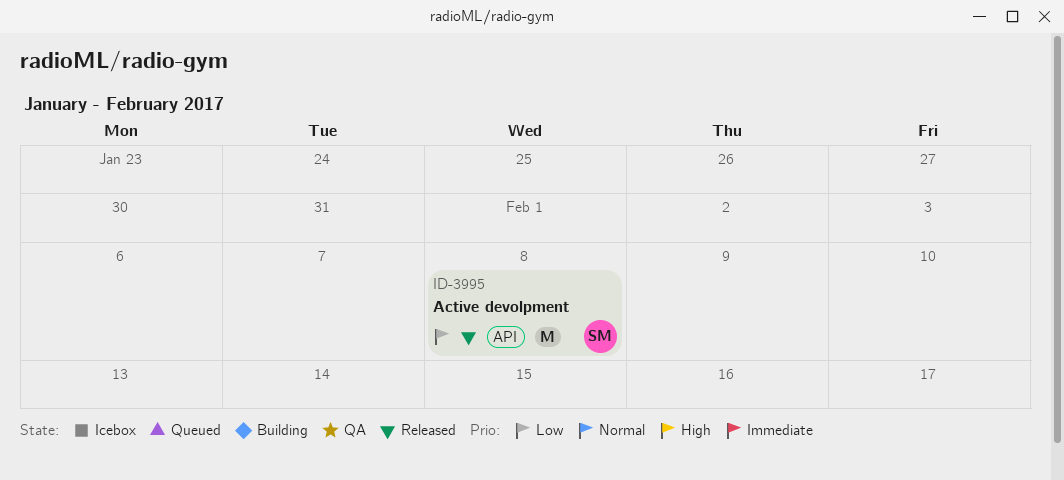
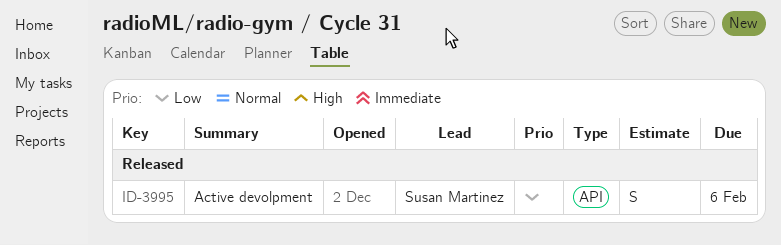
ID-3995, estimate: M -> S
ID-3995, due: Feb 8 -> Feb 6

